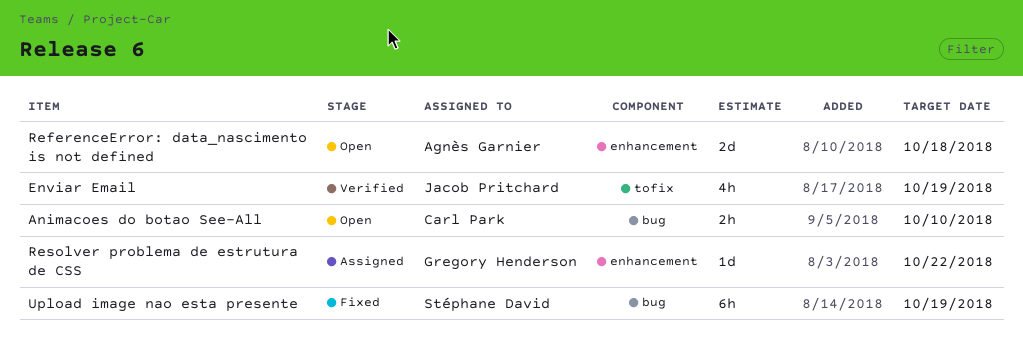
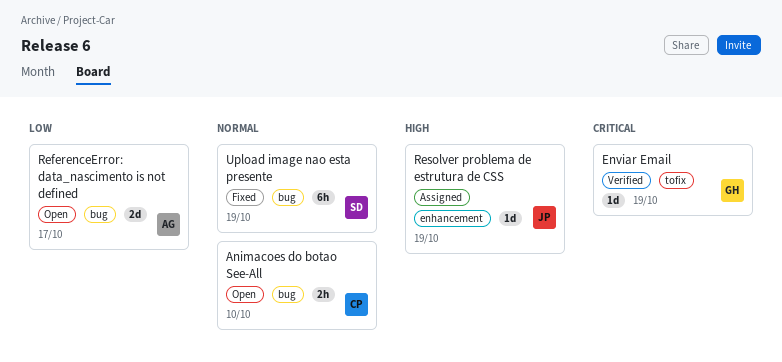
Enviar Email, owner: Jacob Pritchard -> Gregory Henderson
Enviar Email, estimate: 4h -> 1d
ReferenceError: data_nascimento is not defined, label: enhancement -> bug
ReferenceError: data_nascimento is not defined, due: Oct 18 -> Oct 17
Resolver problema de estrutura de CSS, owner: Gregory Henderson -> Jacob Pritchard
Resolver problema de estrutura de CSS, due: Oct 22 -> Oct 19

